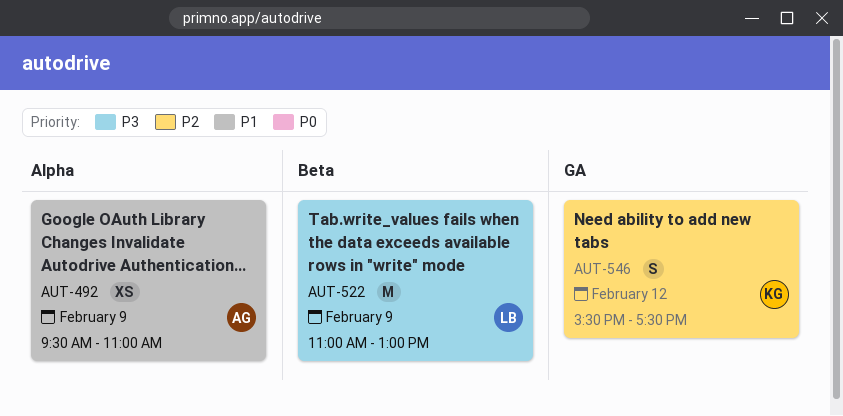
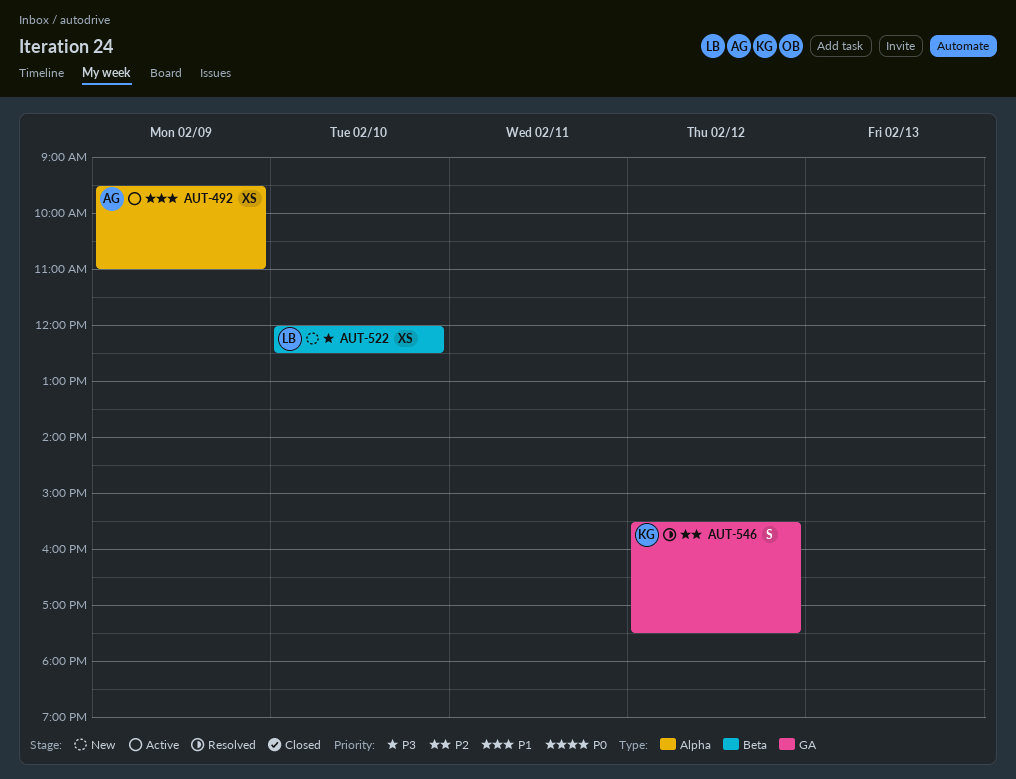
AUT-522, estimate: M -> XS
AUT-522, day: Feb 9 -> Feb 10
AUT-522, begins: 11:00 -> 12:00
AUT-522, ends: 13:00 -> 12:30

